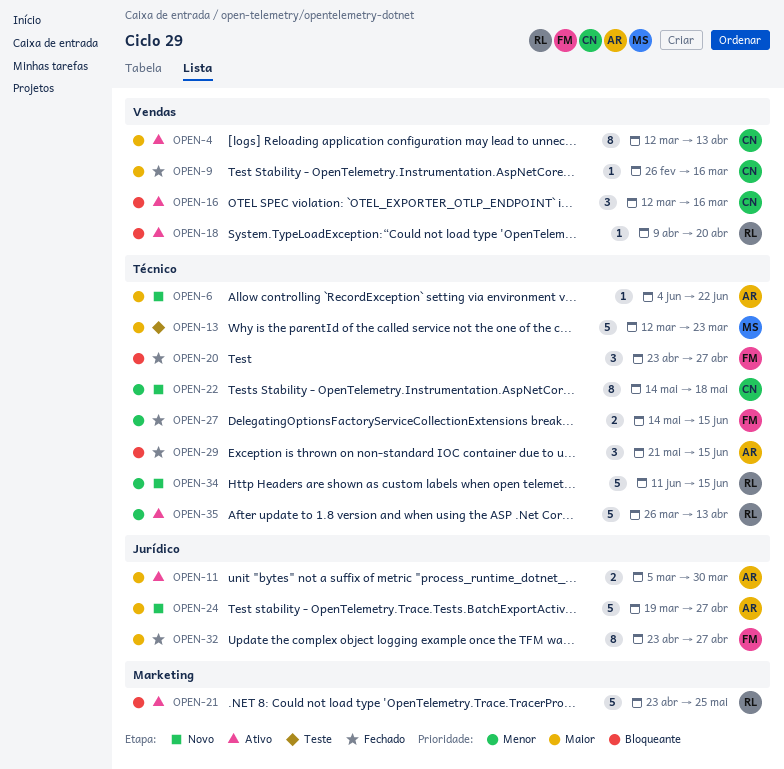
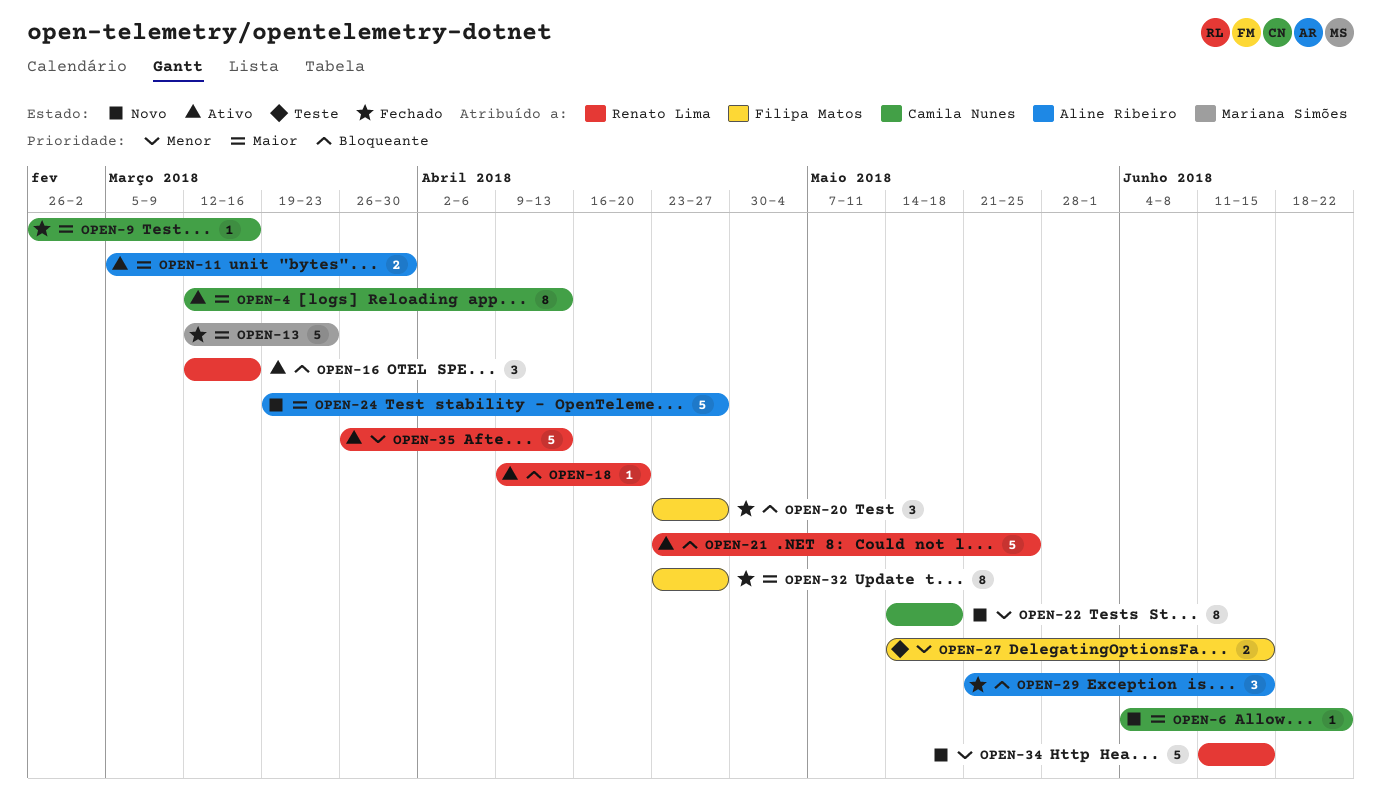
OPEN-6, owner: Aline Ribeiro -> Camila Nunes
OPEN-13, status: Teste -> Fechado
OPEN-16, owner: Camila Nunes -> Renato Lima
OPEN-27, status: Fechado -> Teste

